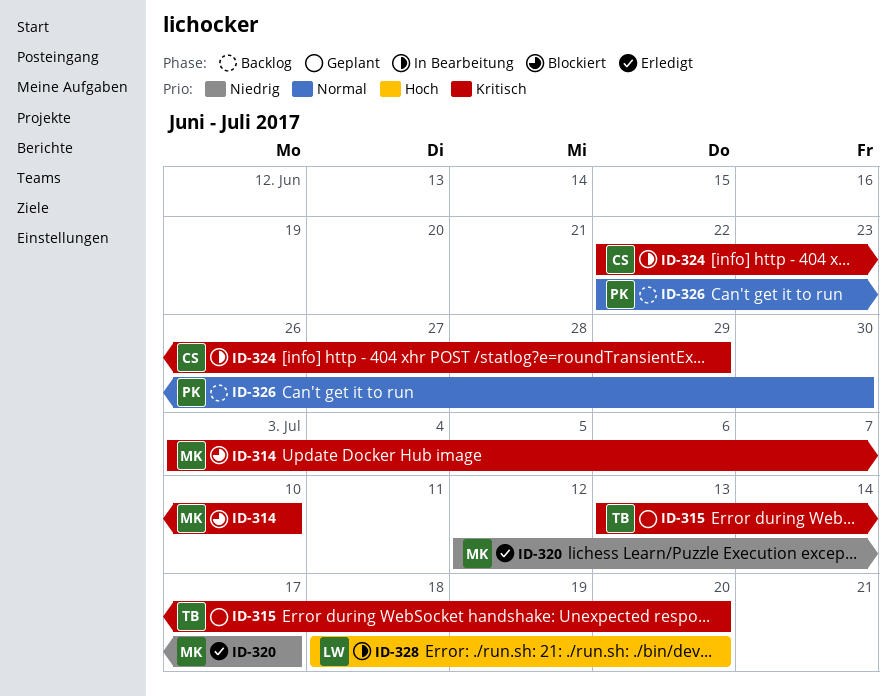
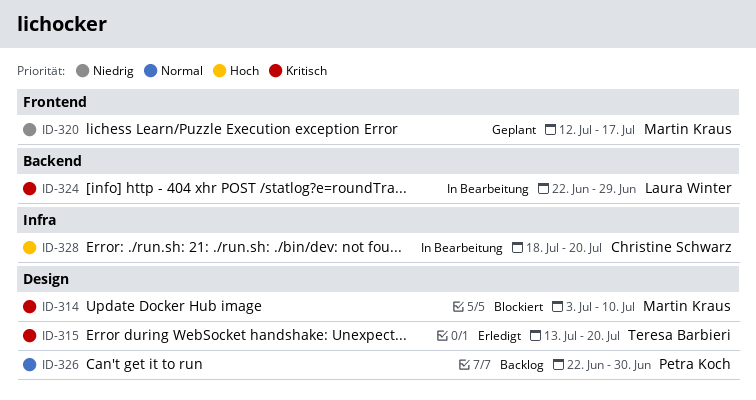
ID-315, status: Geplant -> Erledigt
ID-320, status: Erledigt -> Geplant
ID-324, owner: Christine Schwarz -> Laura Winter
ID-328, owner: Laura Winter -> Christine Schwarz

